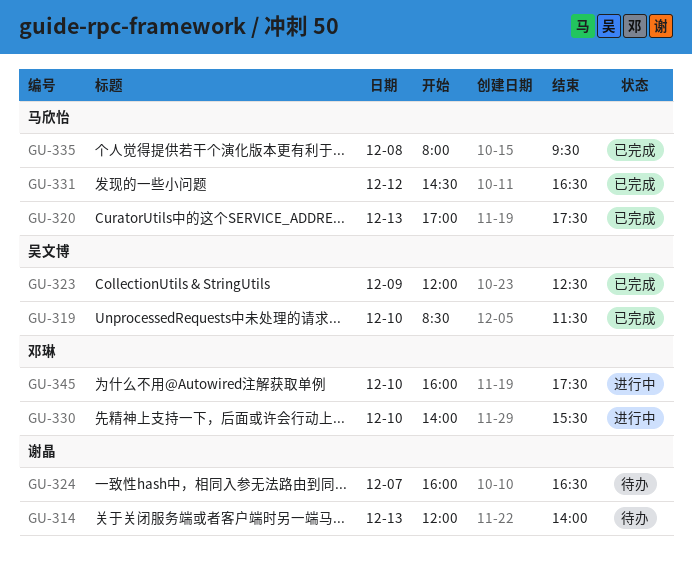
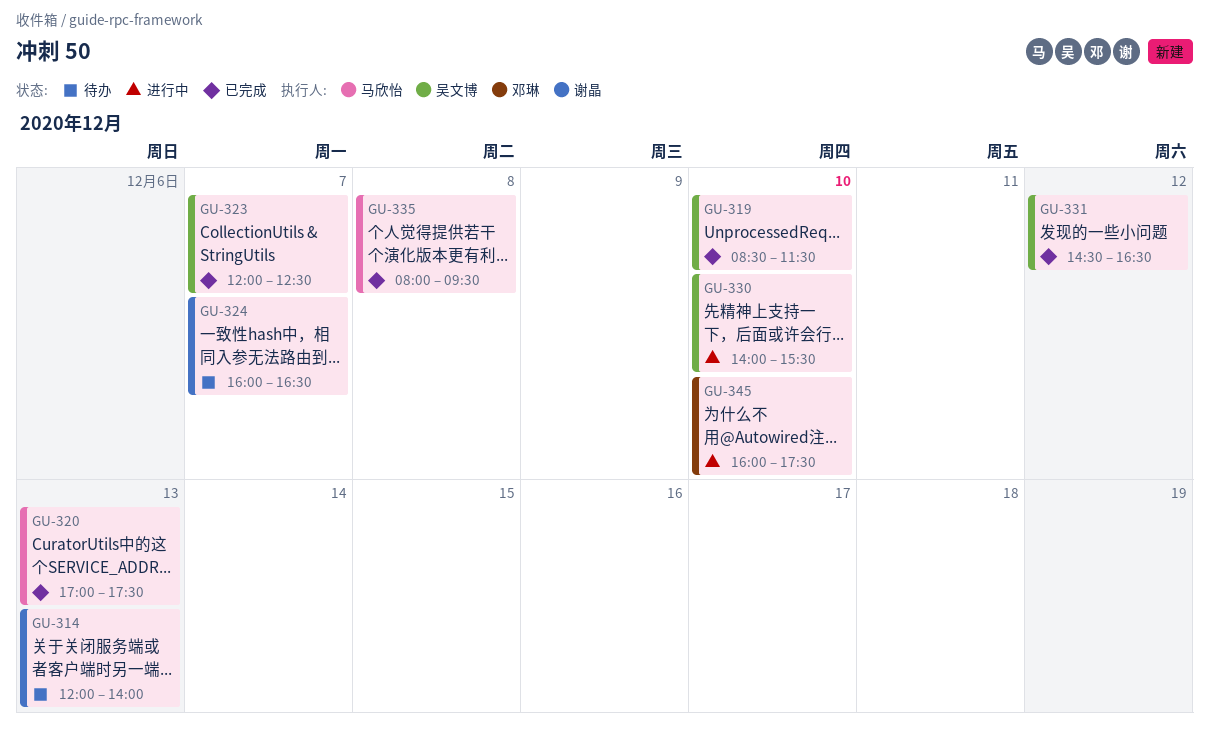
GU-323, day: Dec 9 -> Dec 7
GU-330, owner: 邓琳 -> 吴文博
GU-331, owner: 马欣怡 -> 吴文博

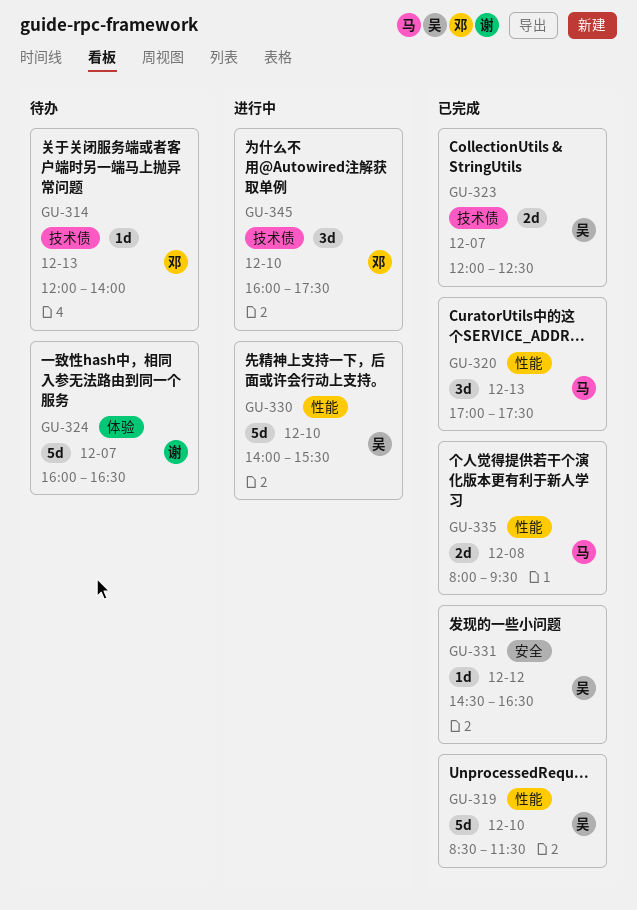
GU-314, owner: 谢晶 -> 邓琳

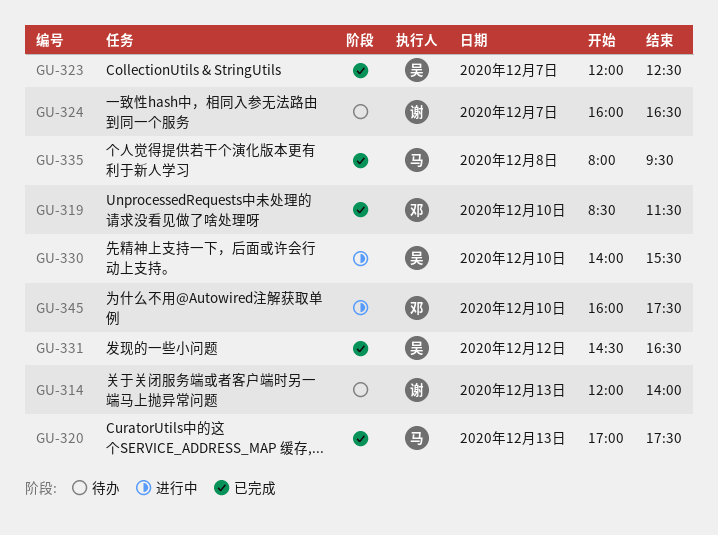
GU-314, owner: 邓 -> 谢
GU-319, owner: 吴 -> 邓

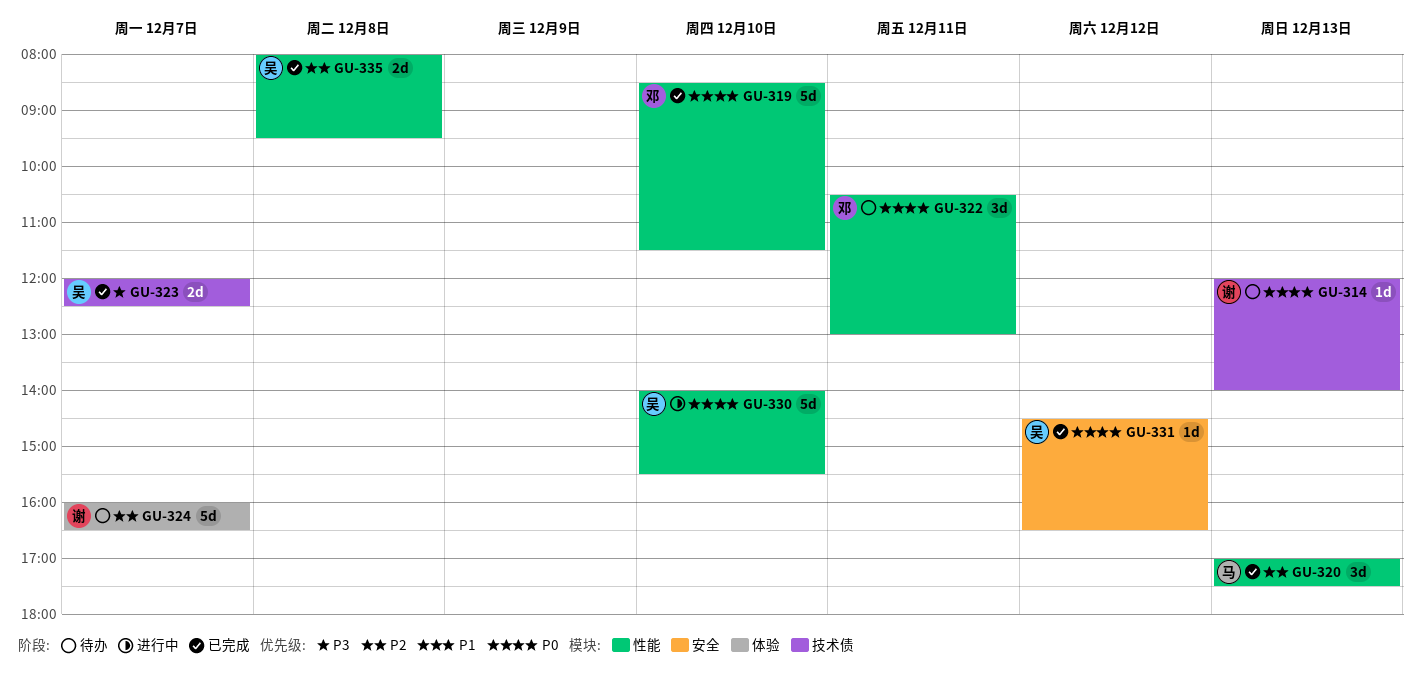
GU-322: none -> present
GU-335, owner: 马 -> 吴
GU-345: present -> none

